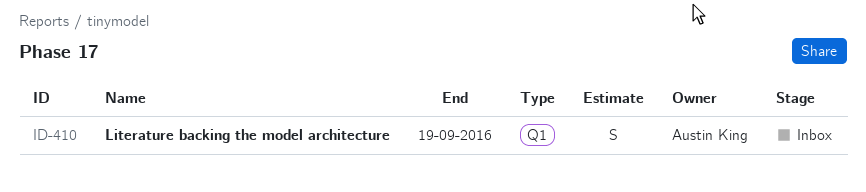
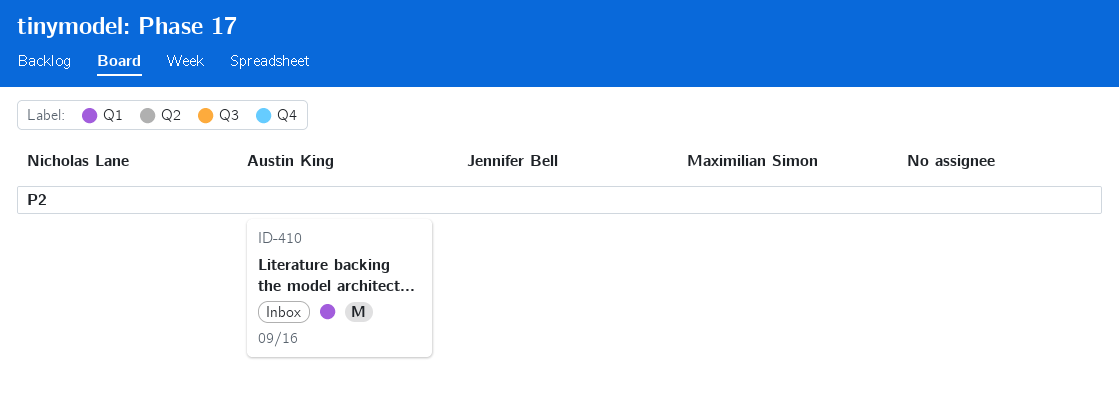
ID-410, estimate: S -> M
ID-410, due: Sep 19 -> Sep 16

